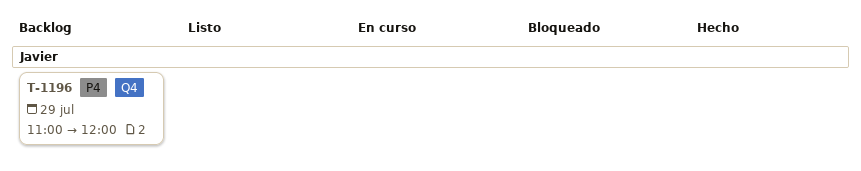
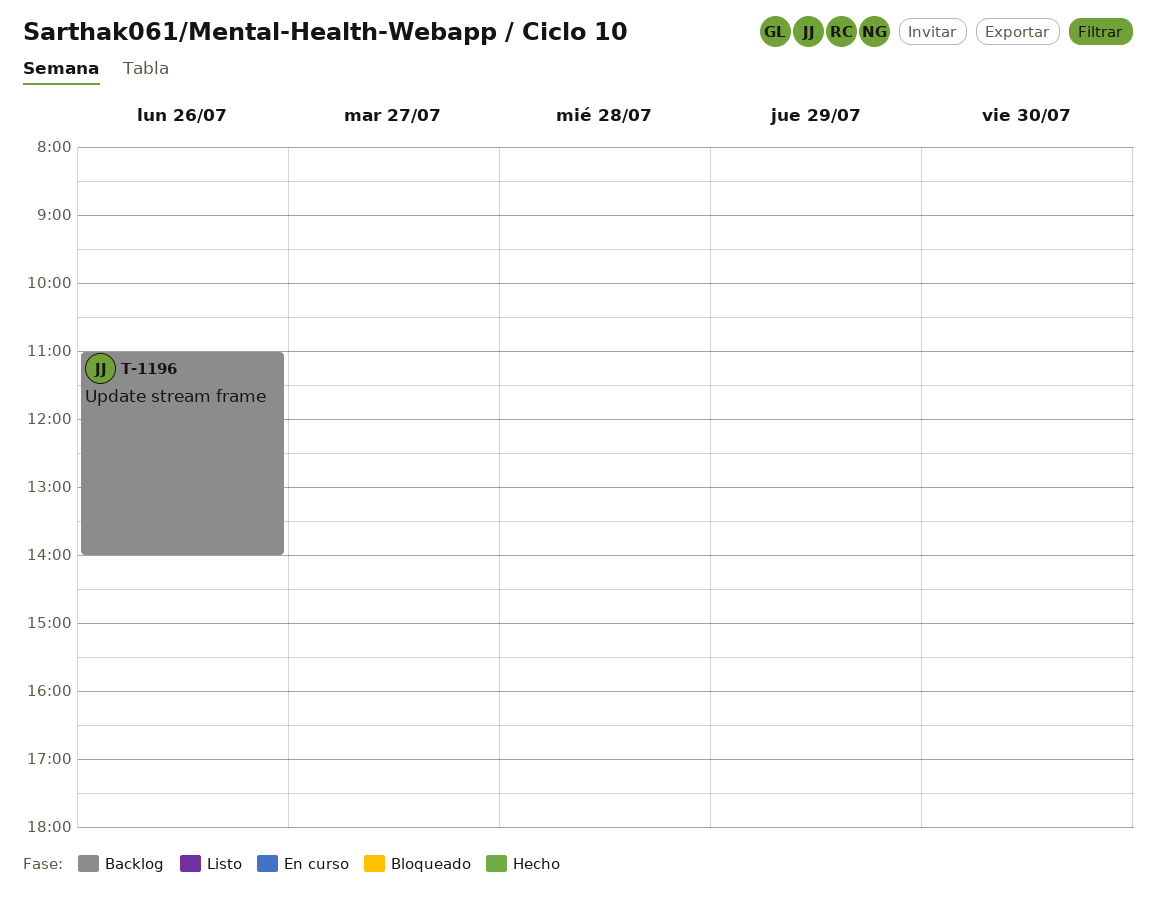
T-1196, day: Jul 29 -> Jul 26
T-1196, ends: 12:00 -> 14:00

